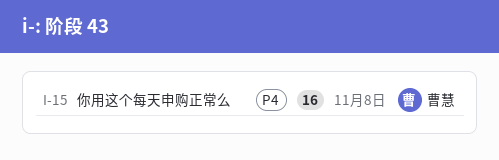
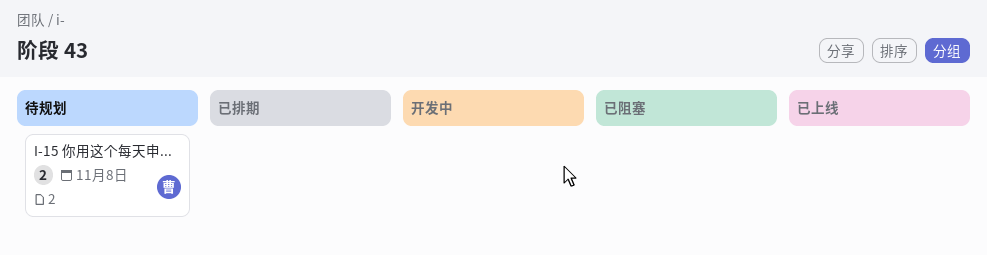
I-15, estimate: 16 -> 2

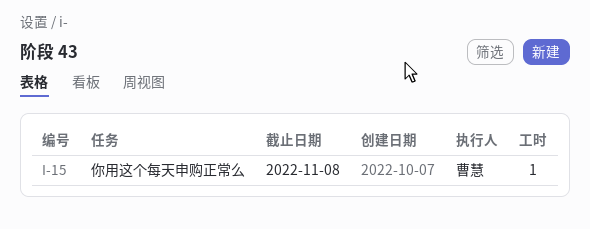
I-15, estimate: 2 -> 1

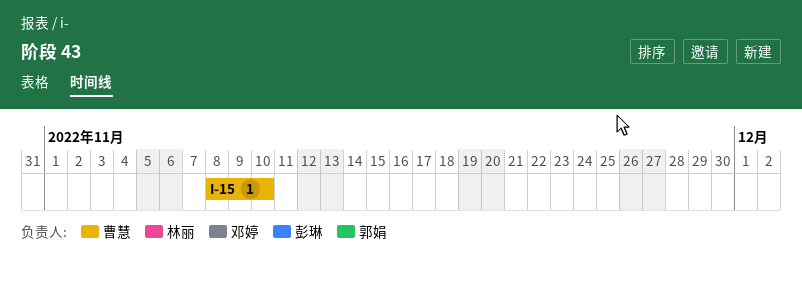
I-15, due: Nov 8 -> Nov 10

